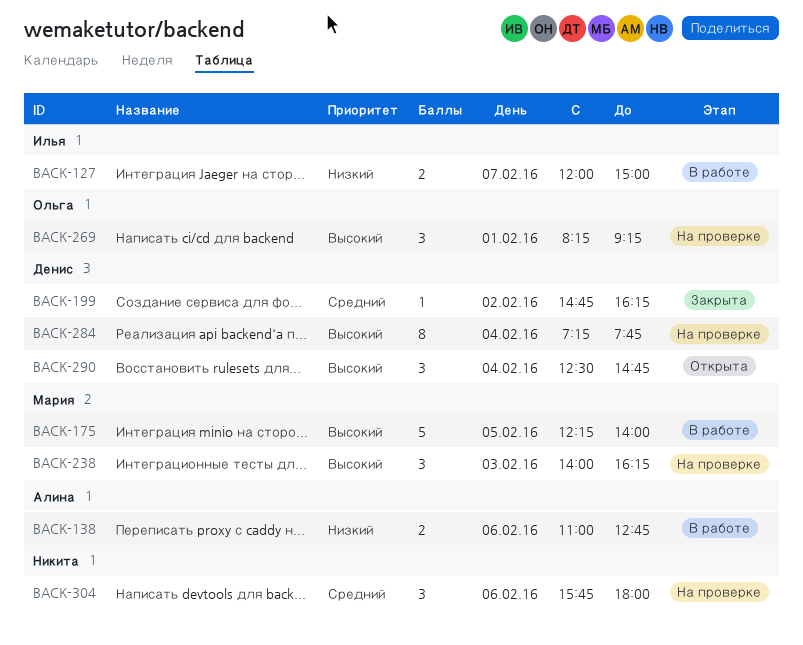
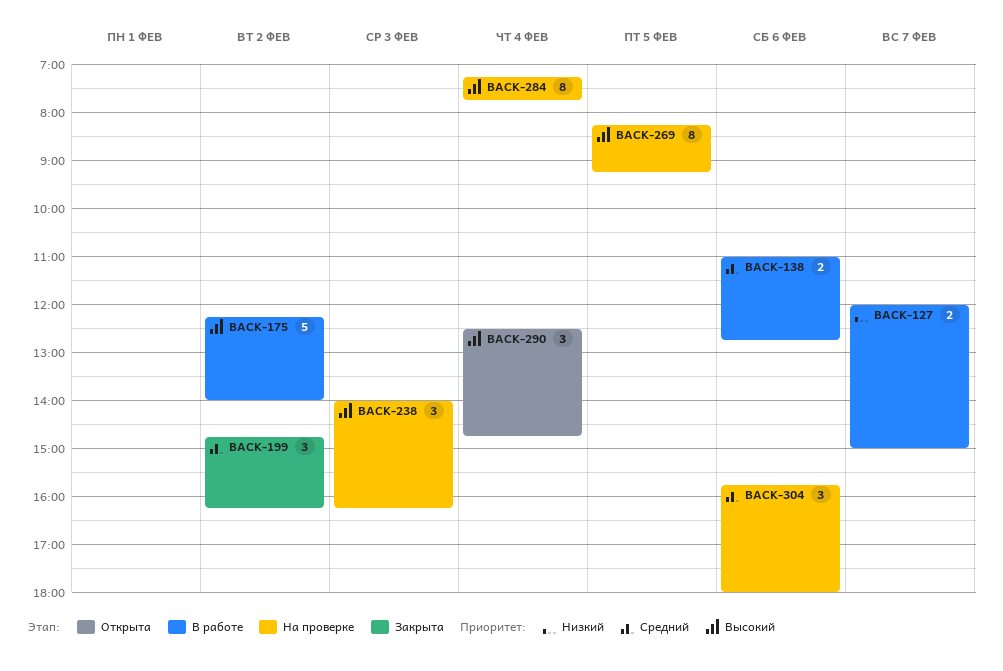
BACK-138, priority: Низкий -> Средний
BACK-175, day: Feb 5 -> Feb 2
BACK-199, estimate: 1 -> 3
BACK-269, estimate: 3 -> 8
BACK-269, day: Feb 1 -> Feb 5

